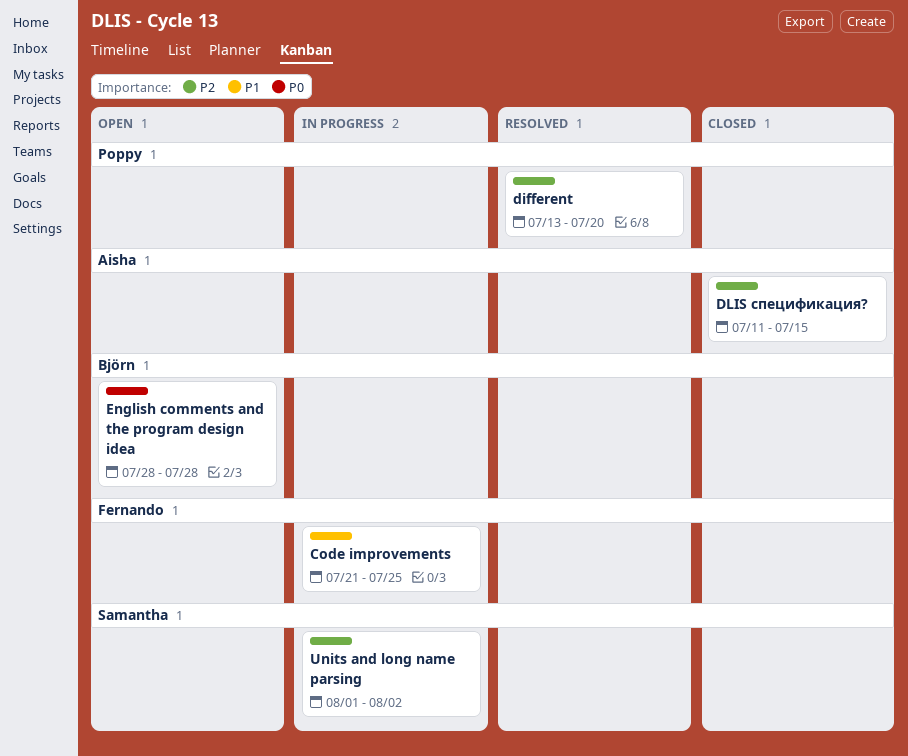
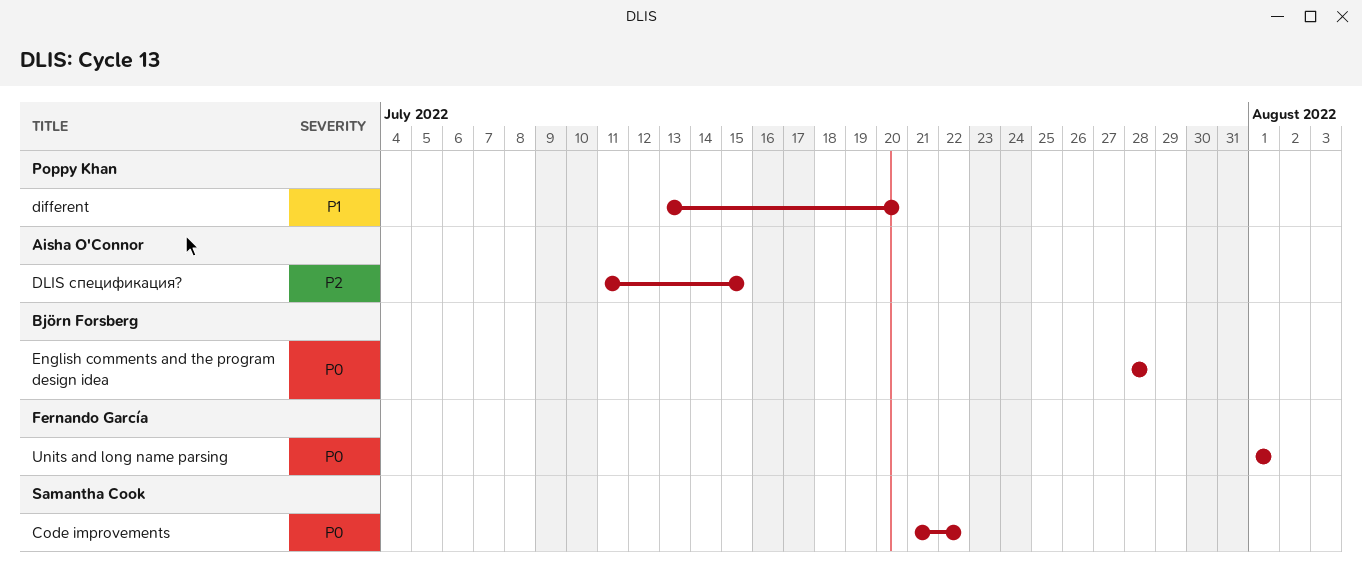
Code improvements, owner: Fernando García -> Samantha Cook
Code improvements, priority: P1 -> P0
Code improvements, due: Jul 25 -> Jul 22
different, priority: P2 -> P1
Units and long name parsing, owner: Samantha Cook -> Fernando García
Units and long name parsing, priority: P2 -> P0
Units and long name parsing, due: Aug 2 -> Aug 1

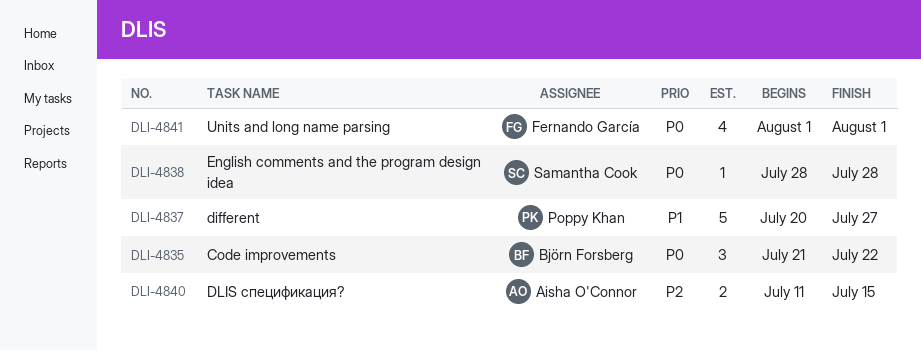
Code improvements, owner: Samantha Cook -> Björn Forsberg
different, start: Jul 13 -> Jul 20
different, due: Jul 20 -> Jul 27
English comments and the program design idea, owner: Björn Forsberg -> Samantha Cook

